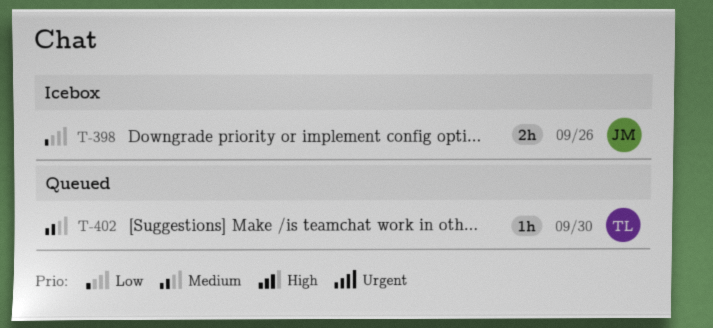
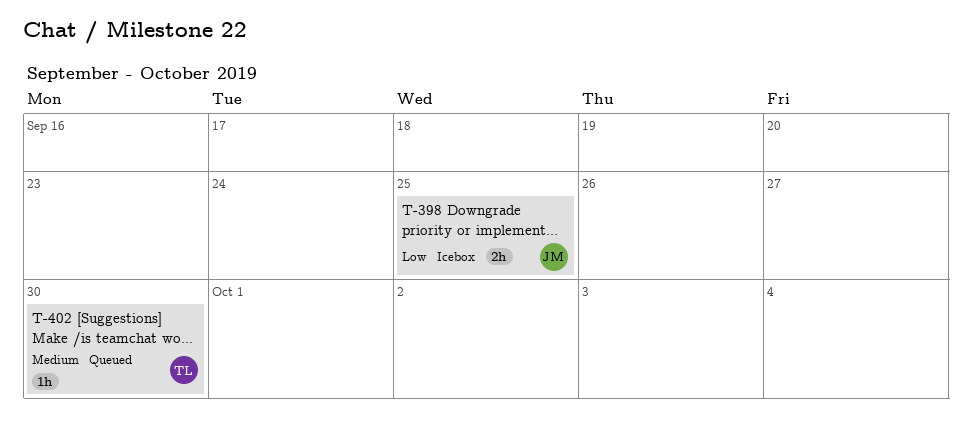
T-398, due: Sep 26 -> Sep 25

